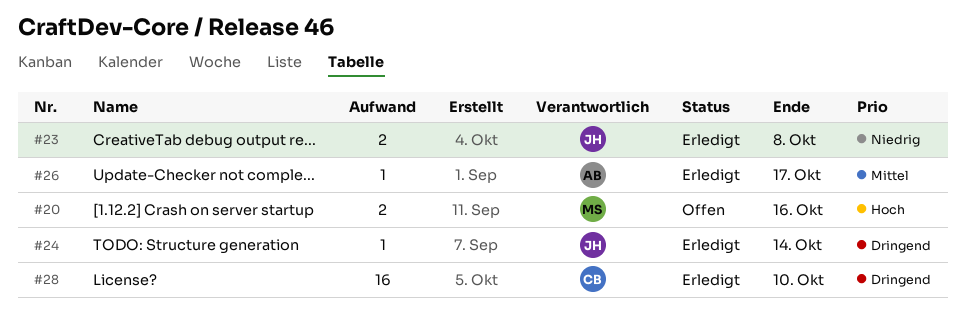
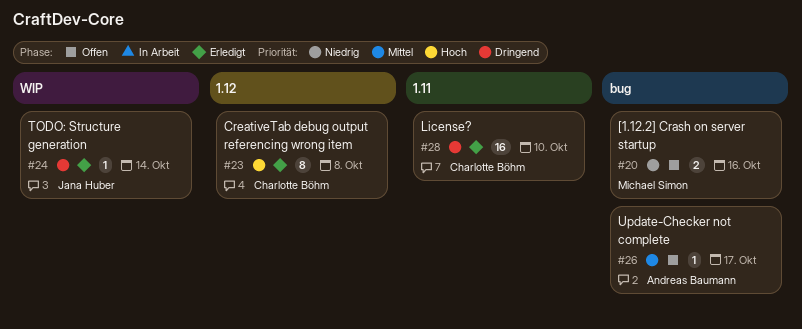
#20, priority: Hoch -> Niedrig
#23, owner: Jana Huber -> Charlotte Böhm
#23, priority: Niedrig -> Hoch
#23, estimate: 2 -> 8
#26, status: Erledigt -> Offen

